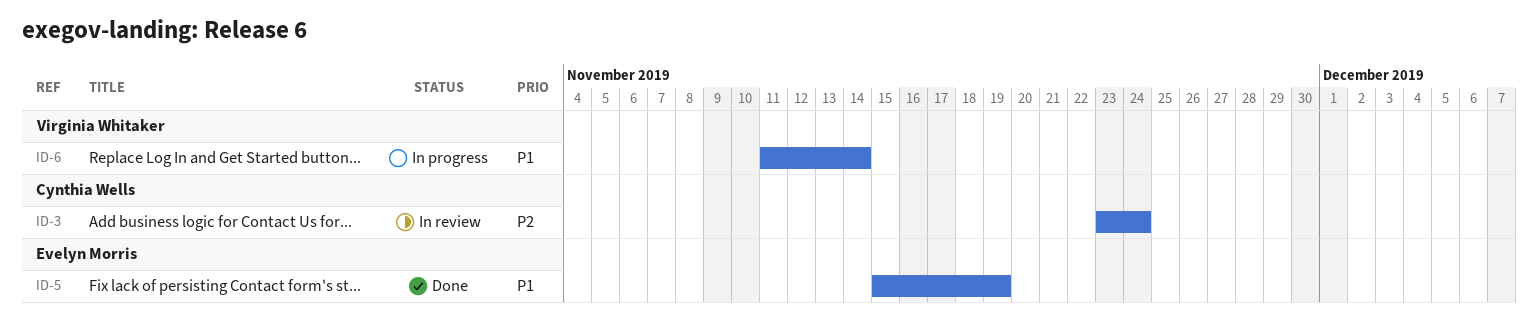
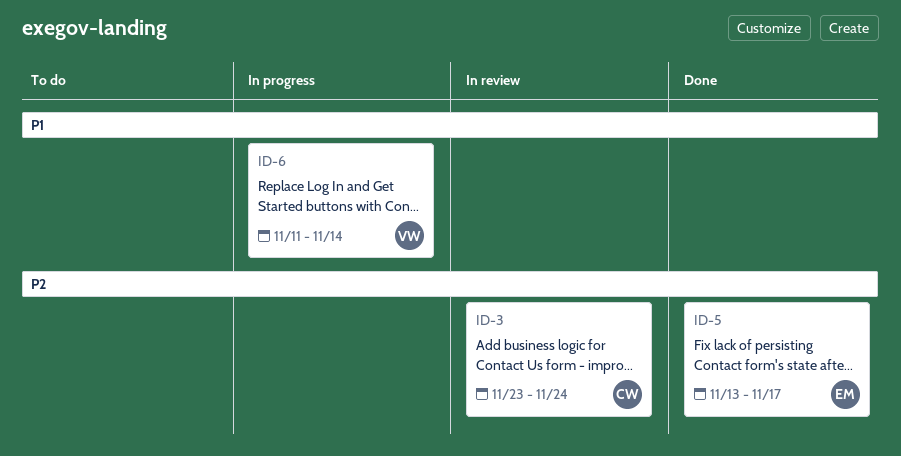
ID-5, priority: P1 -> P2
ID-5, start: Nov 15 -> Nov 13
ID-5, due: Nov 19 -> Nov 17

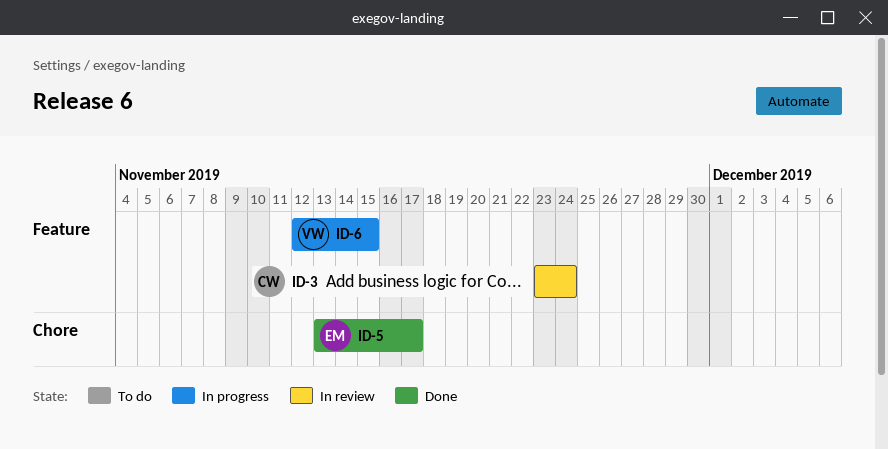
ID-6, start: Nov 11 -> Nov 12
ID-6, due: Nov 14 -> Nov 15

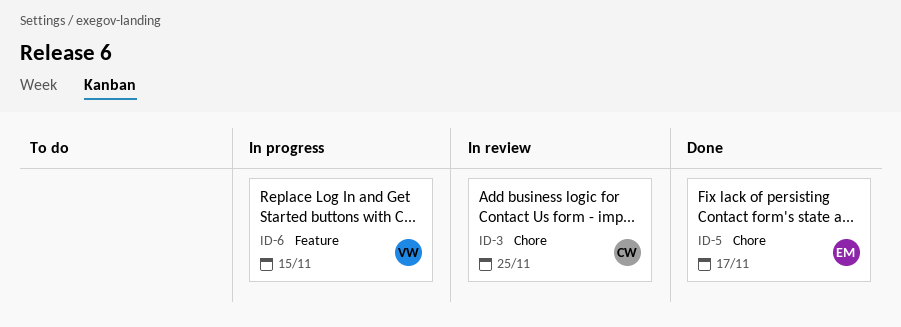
ID-3, label: Feature -> Chore
ID-3, due: Nov 24 -> Nov 25

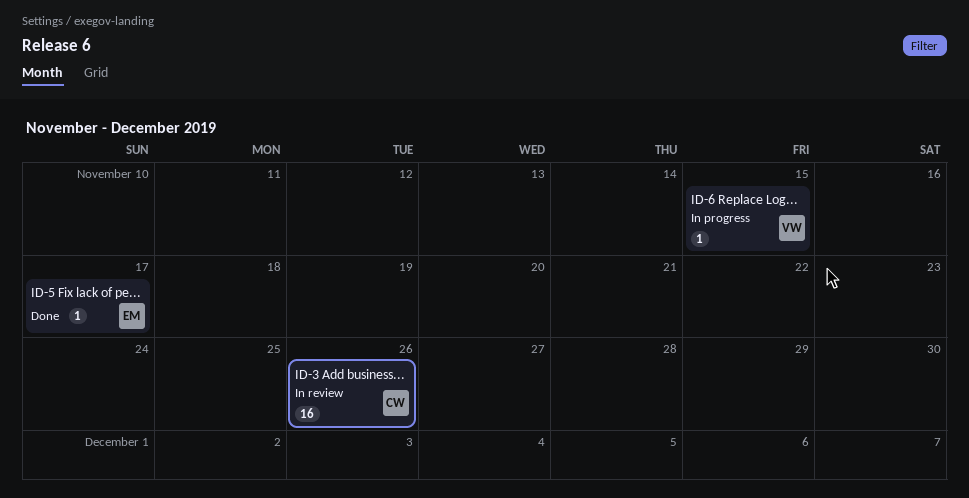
ID-3, due: Nov 25 -> Nov 26

